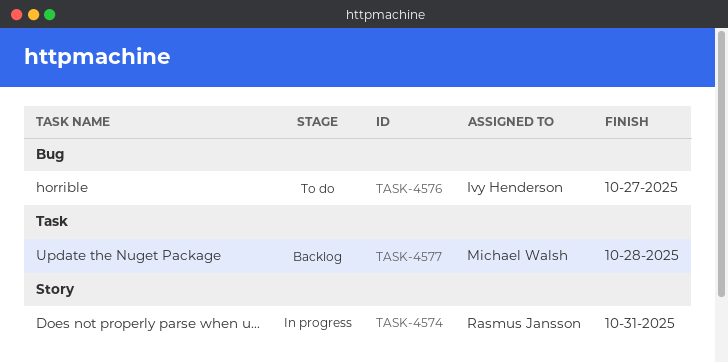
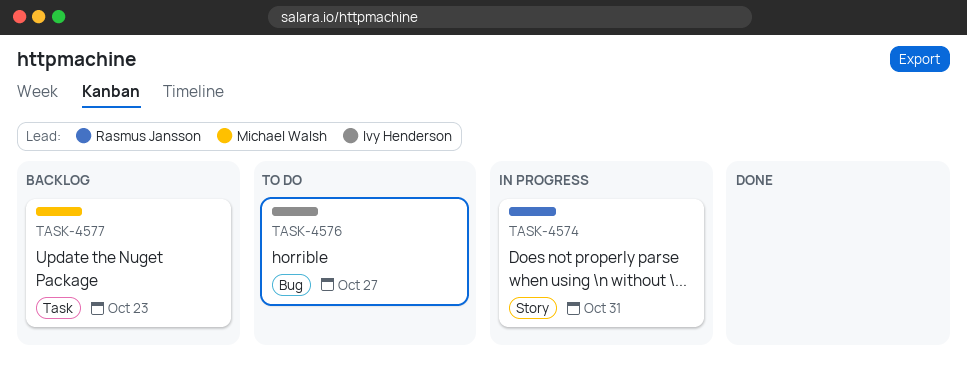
TASK-4577, due: Oct 28 -> Oct 23

